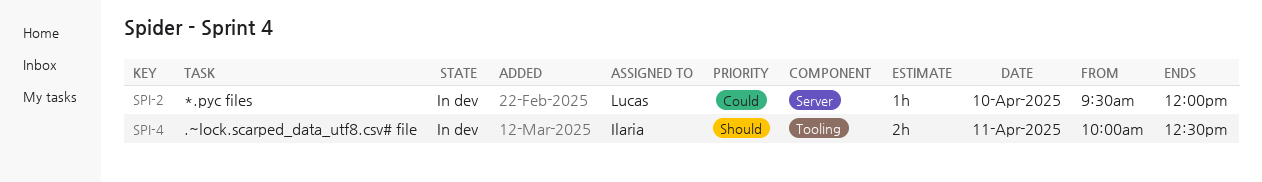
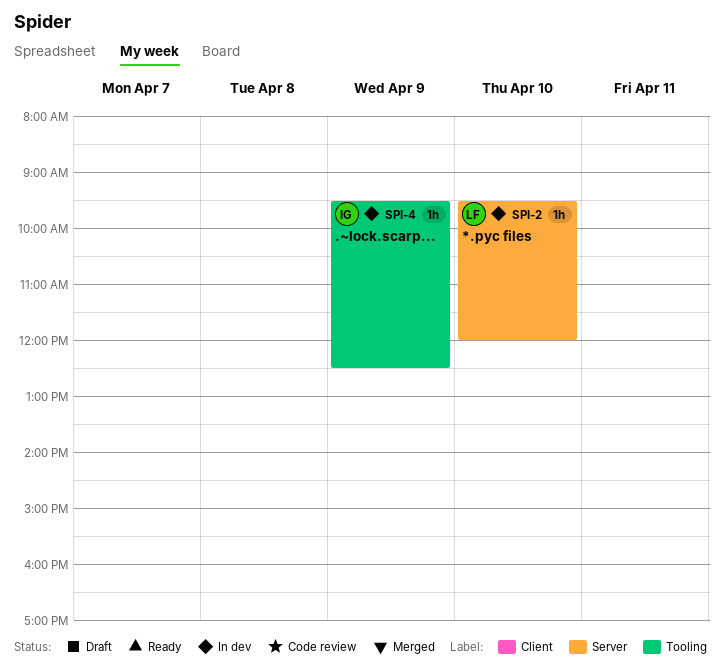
SPI-4, estimate: 2h -> 1h
SPI-4, day: Apr 11 -> Apr 9
SPI-4, begins: 10:00 -> 09:30

